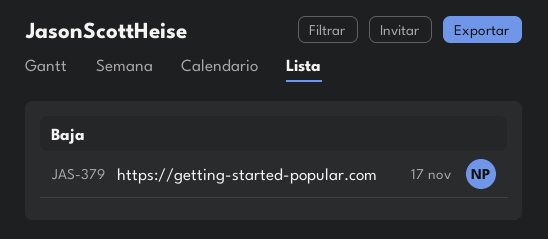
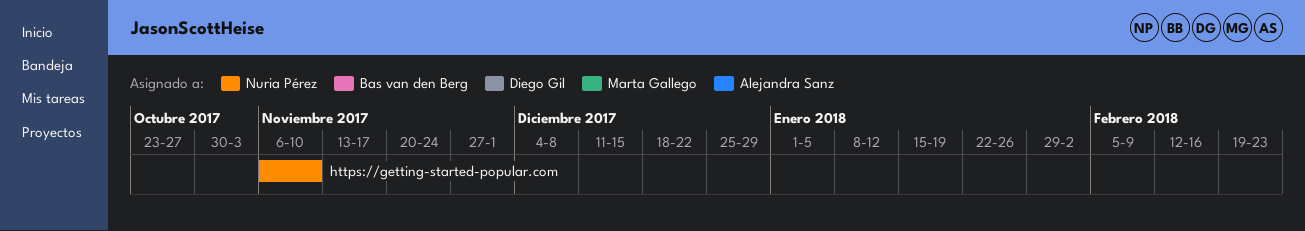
https://getting-started-popular.com, due: Nov 17 -> Nov 10

